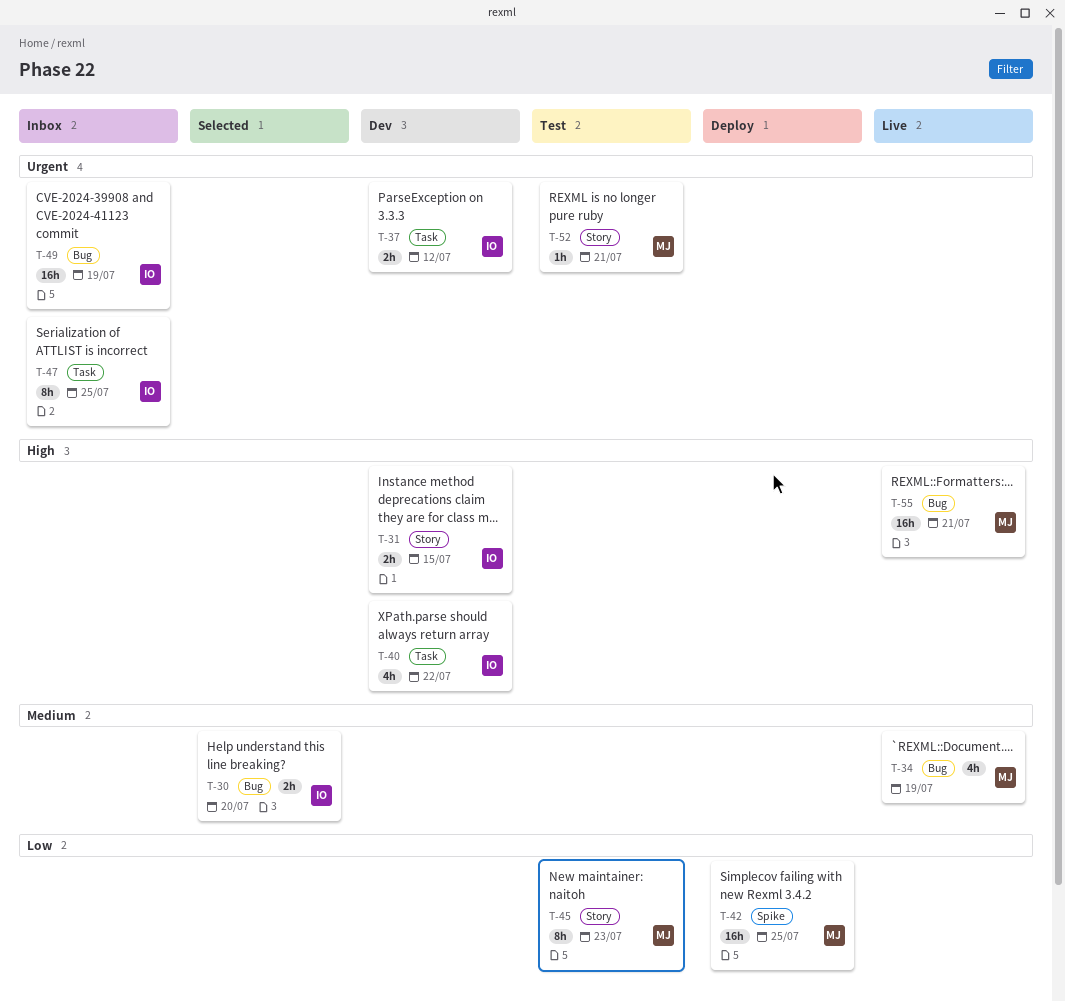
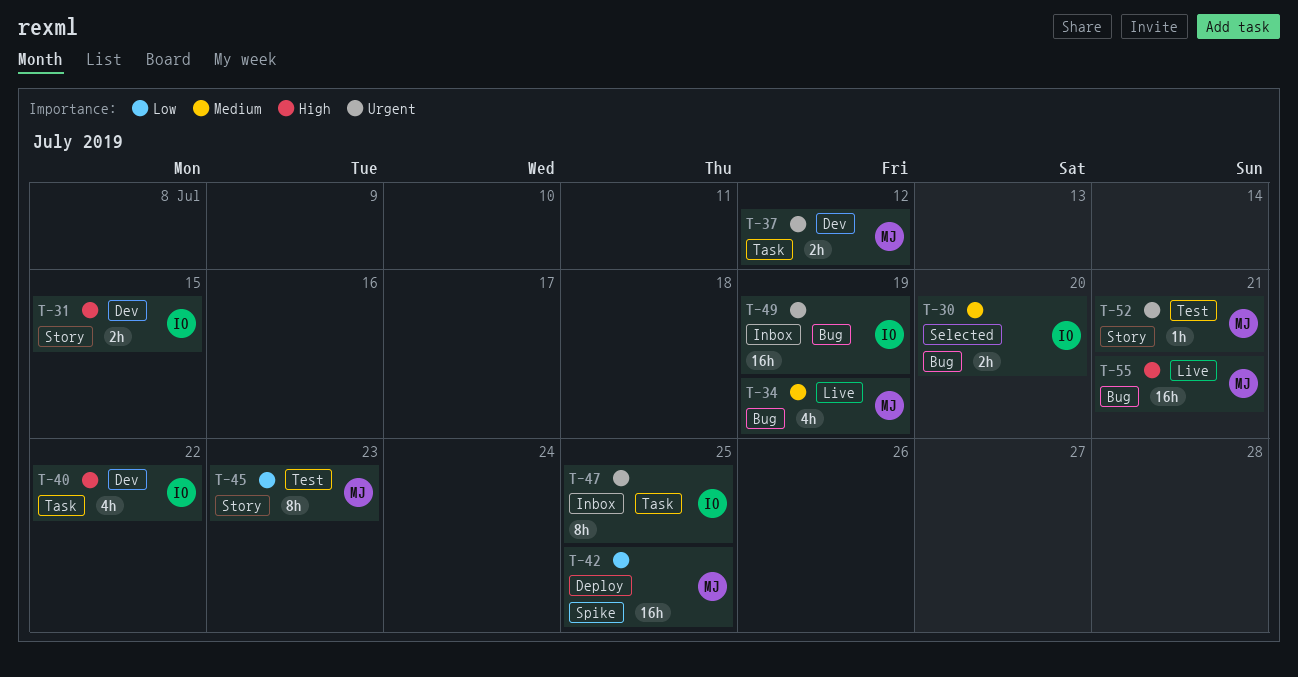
T-37, owner: IO -> MJ

